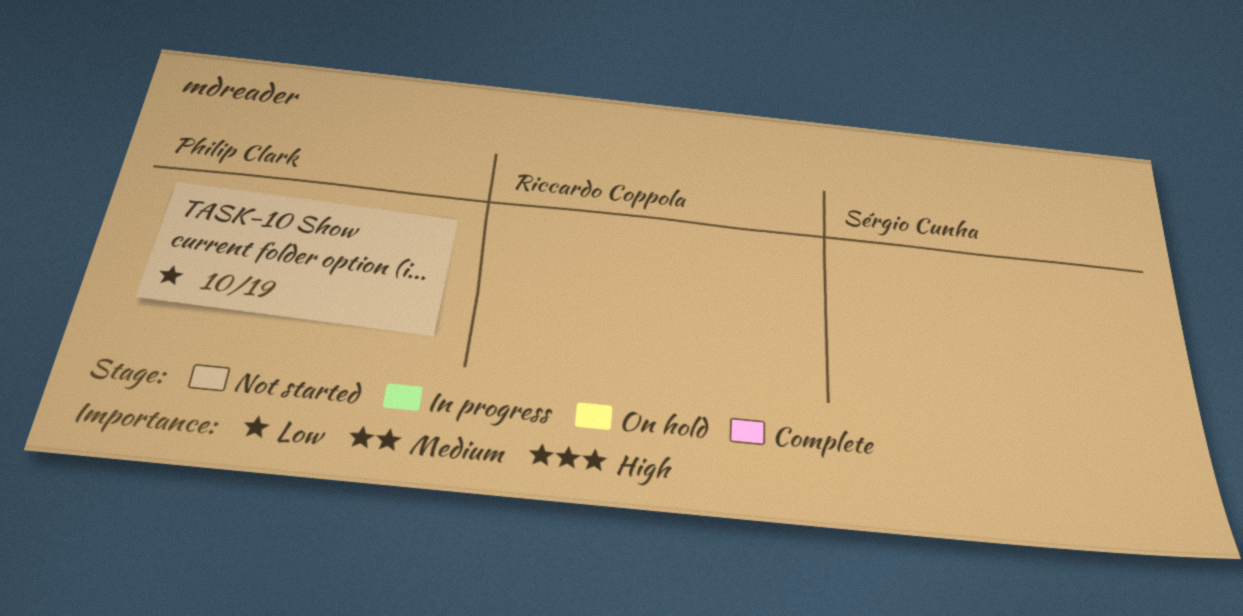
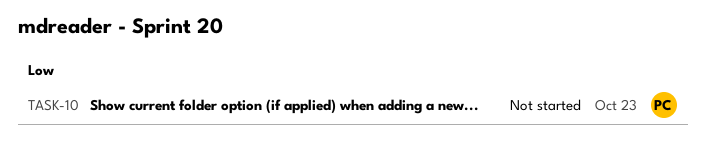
TASK-10, due: Oct 19 -> Oct 23

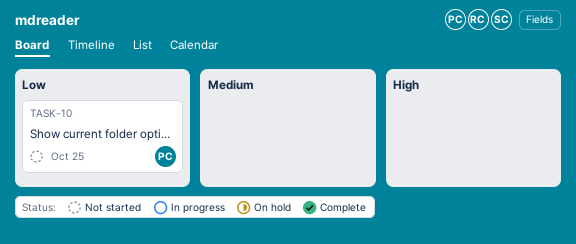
TASK-10, due: Oct 23 -> Oct 25

